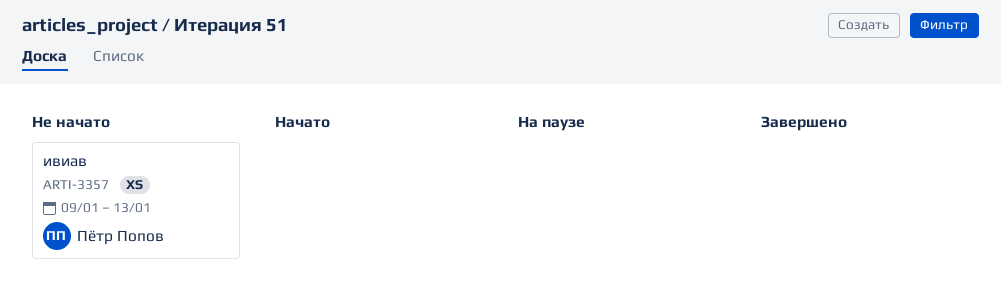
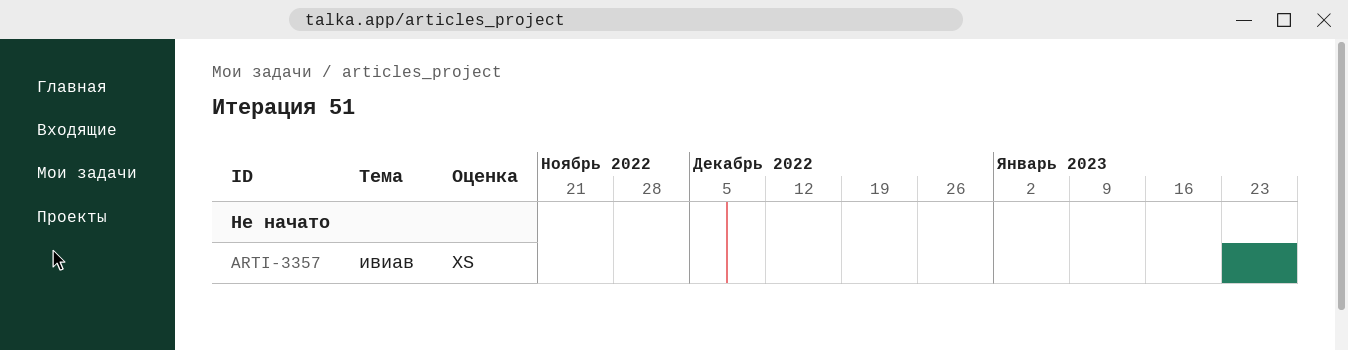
ARTI-3357, start: Jan 9 -> Jan 23
ARTI-3357, due: Jan 13 -> Jan 27

